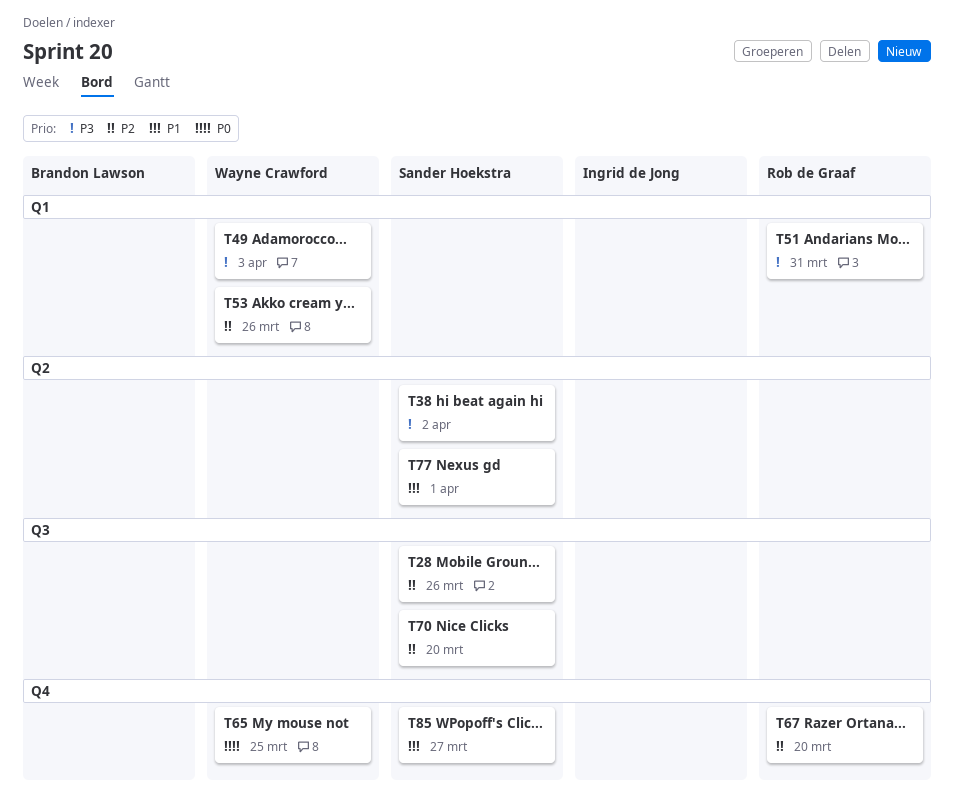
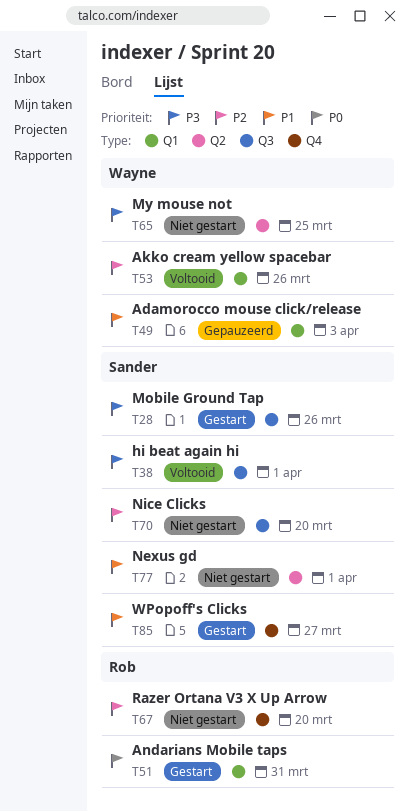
T28, priority: P2 -> P3
T38, label: Q2 -> Q3
T38, due: Apr 2 -> Apr 1
T49, priority: P3 -> P1
T51, priority: P3 -> P0
T65, priority: P0 -> P3
T65, label: Q4 -> Q2

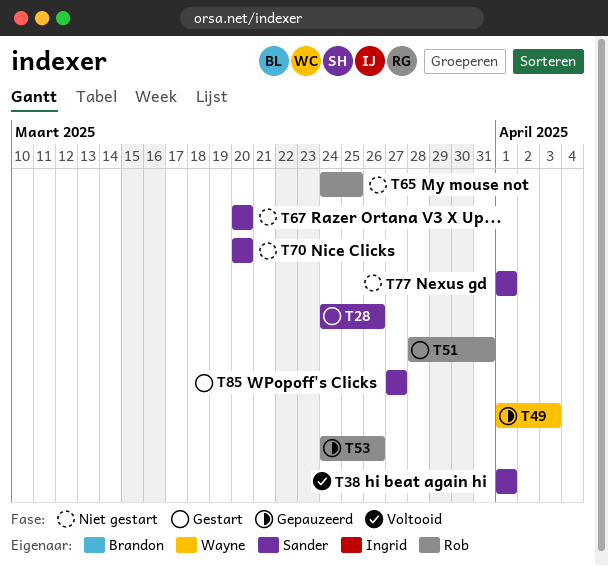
T53, status: Voltooid -> Gepauzeerd
T53, owner: Wayne -> Rob
T65, owner: Wayne -> Rob
T67, owner: Rob -> Sander

